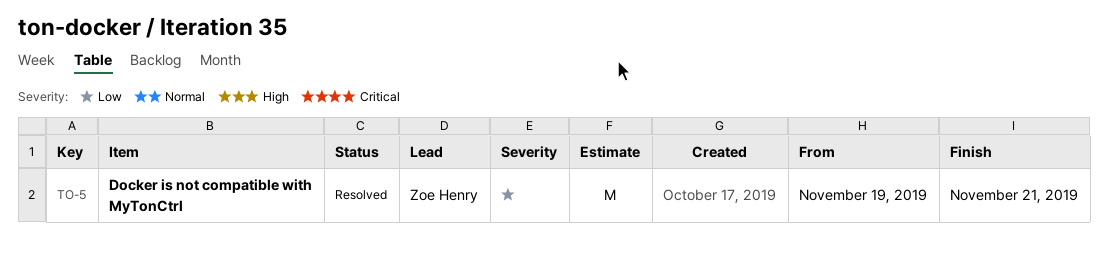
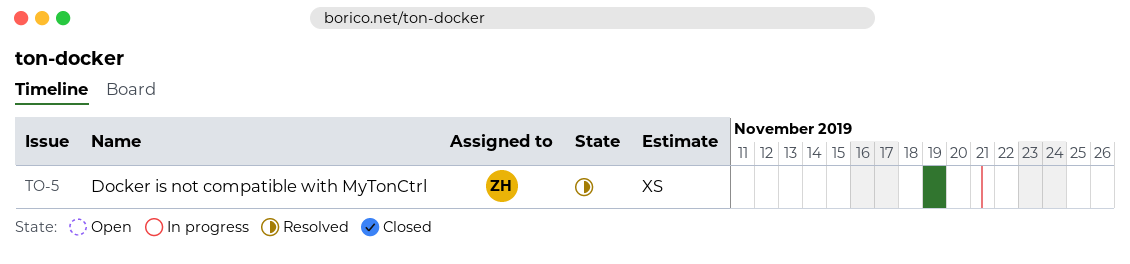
TO-5, estimate: M -> XS
TO-5, due: Nov 21 -> Nov 19

